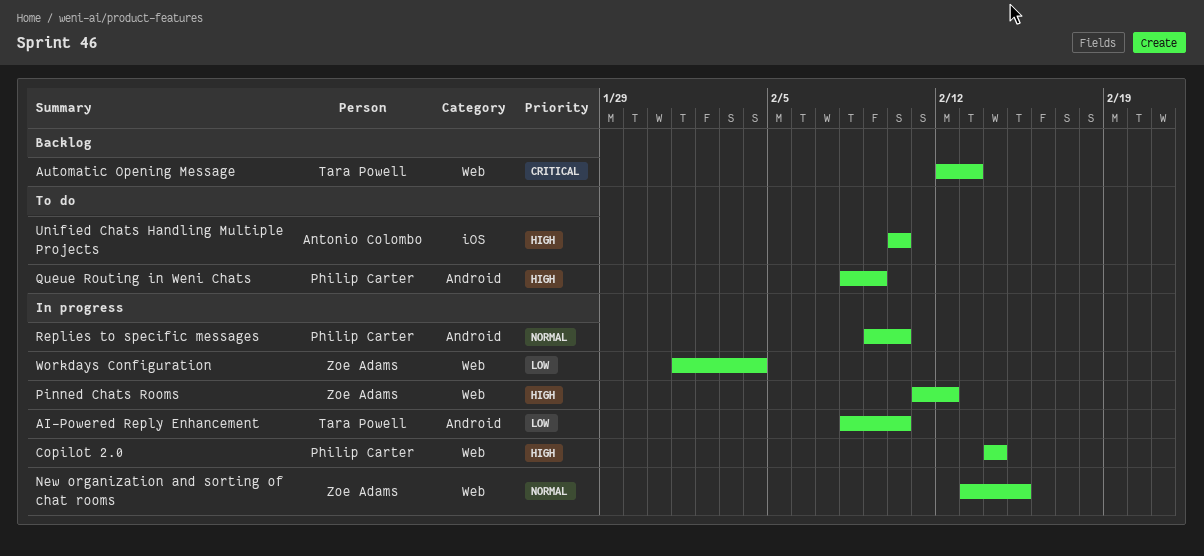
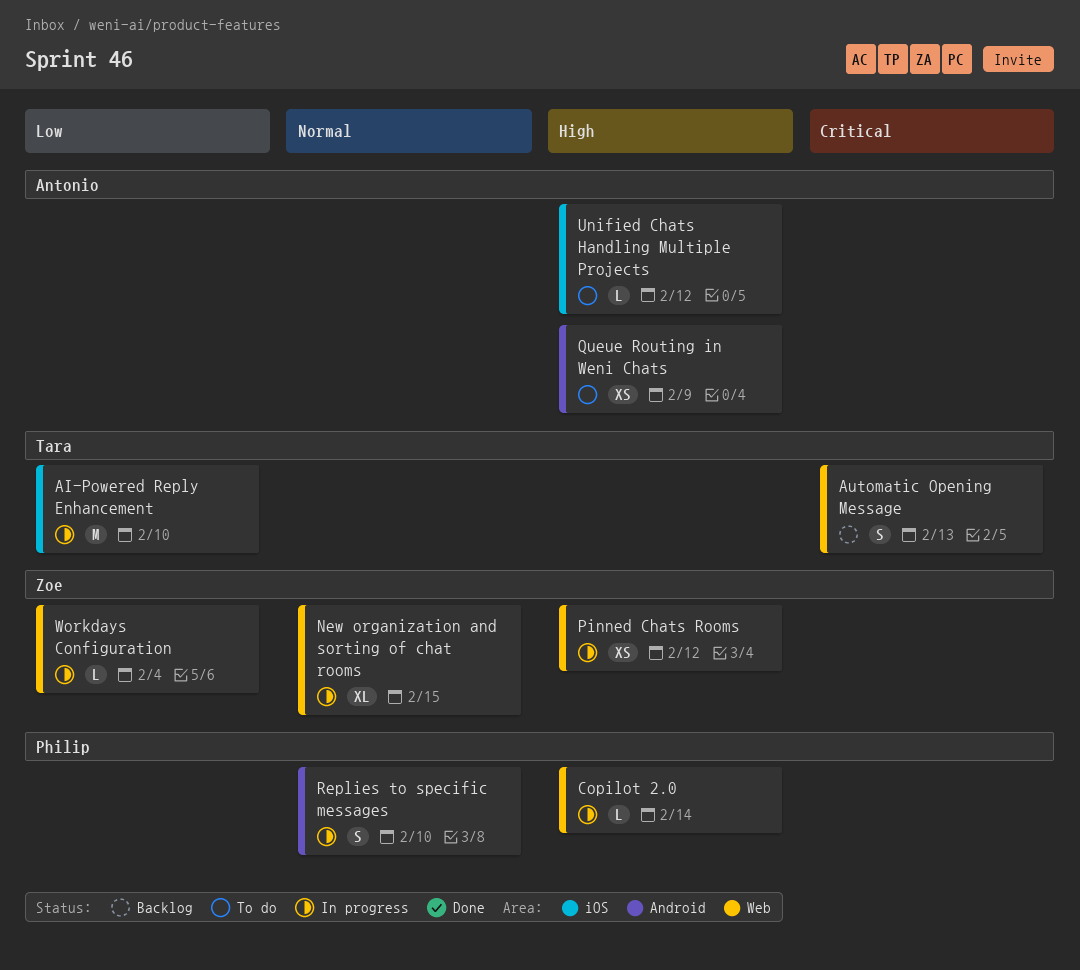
AI-Powered Reply Enhancement, label: Android -> iOS
Queue Routing in Weni Chats, owner: Philip Carter -> Antonio Colombo
Unified Chats Handling Multiple Projects, due: Feb 10 -> Feb 12

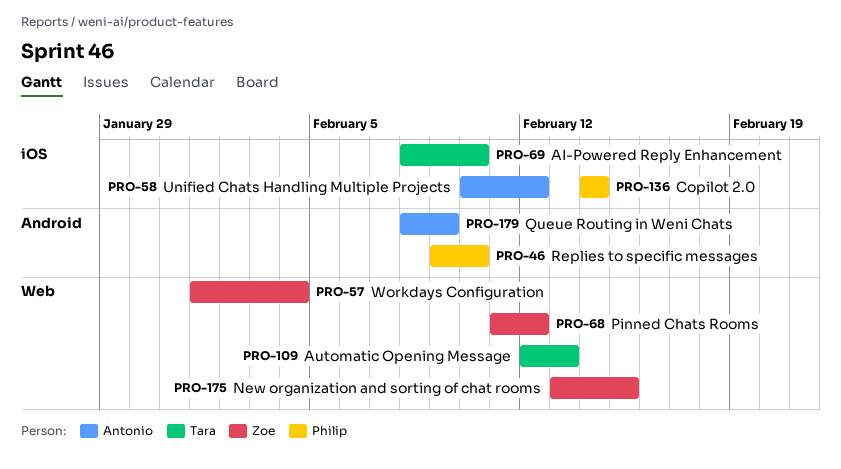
Copilot 2.0, label: Web -> iOS

